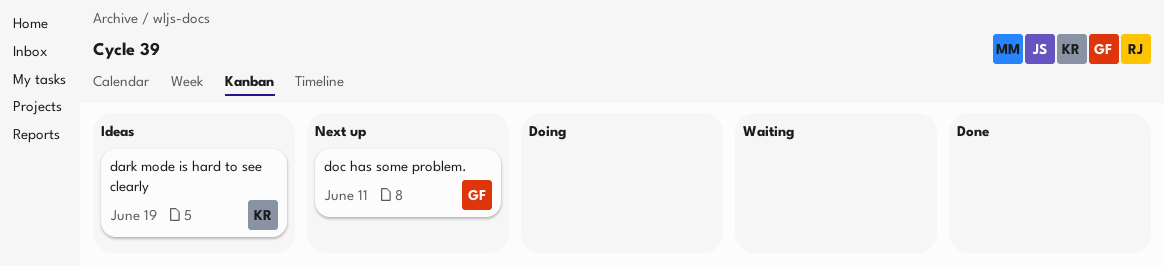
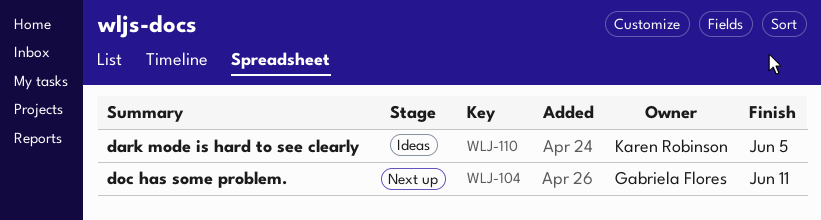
dark mode is hard to see clearly, due: Jun 19 -> Jun 5

